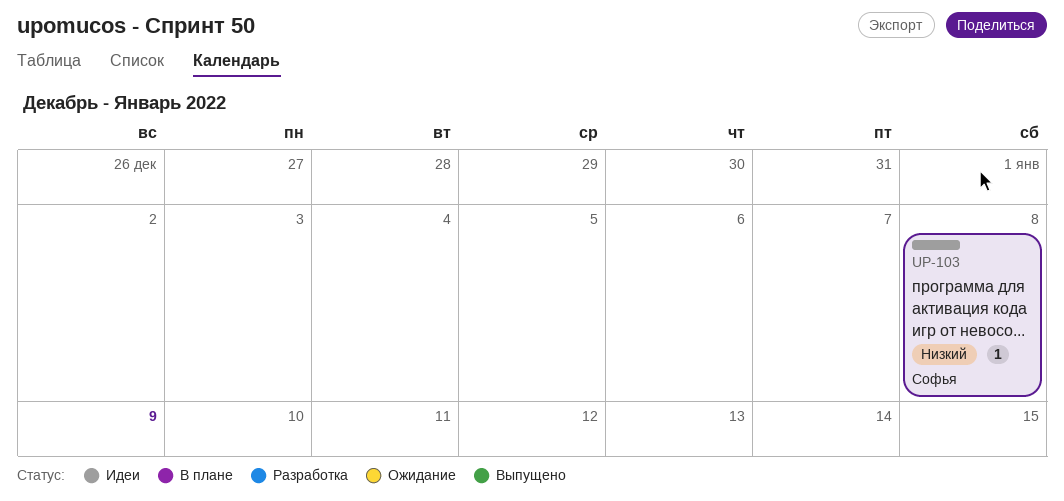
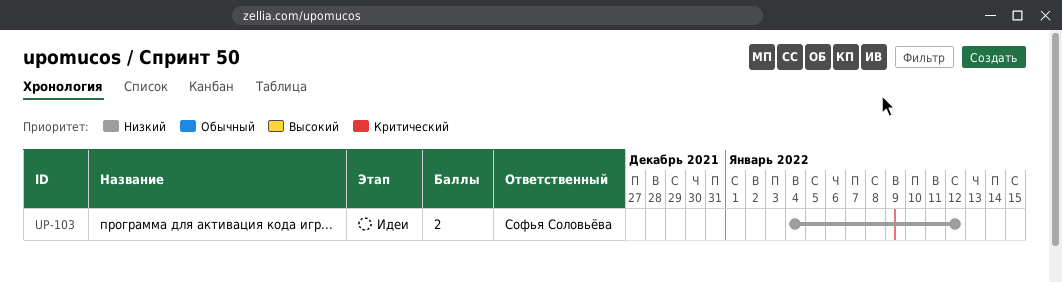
UP-103, estimate: 1 -> 2
UP-103, due: Jan 8 -> Jan 12

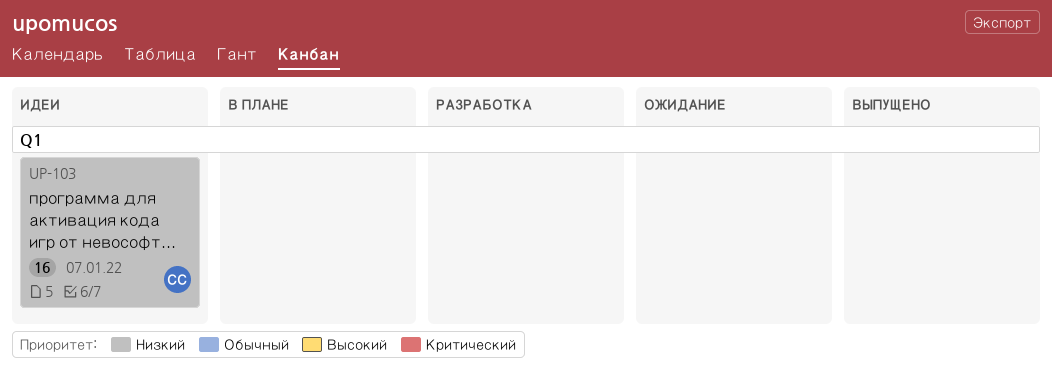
UP-103, estimate: 2 -> 16
UP-103, due: Jan 12 -> Jan 7

